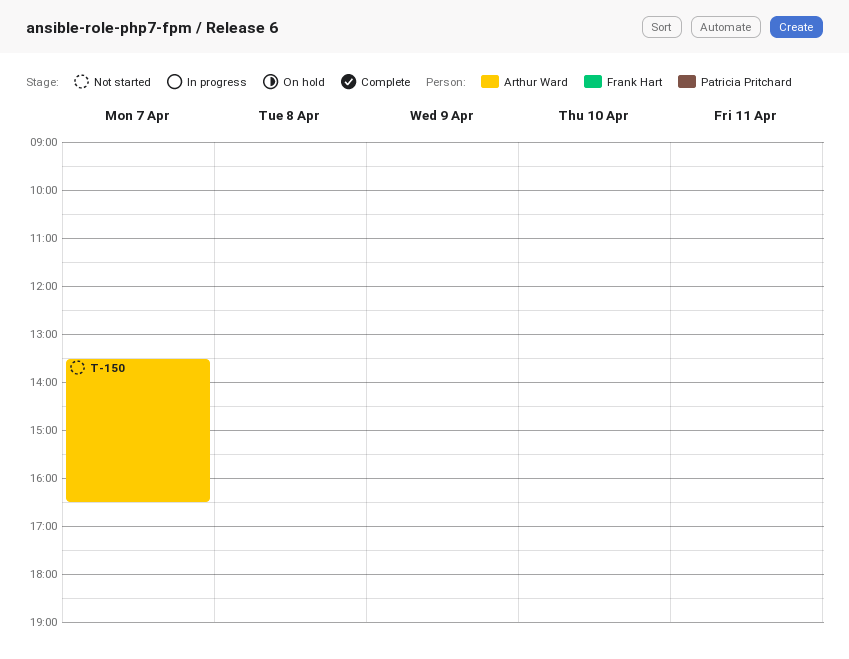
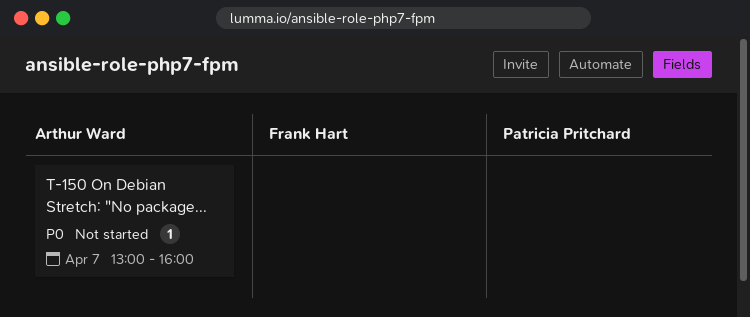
T-150, begins: 13:30 -> 13:00
T-150, ends: 16:30 -> 16:00

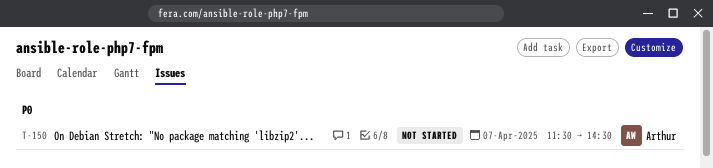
T-150, begins: 13:00 -> 11:30
T-150, ends: 16:00 -> 14:30

